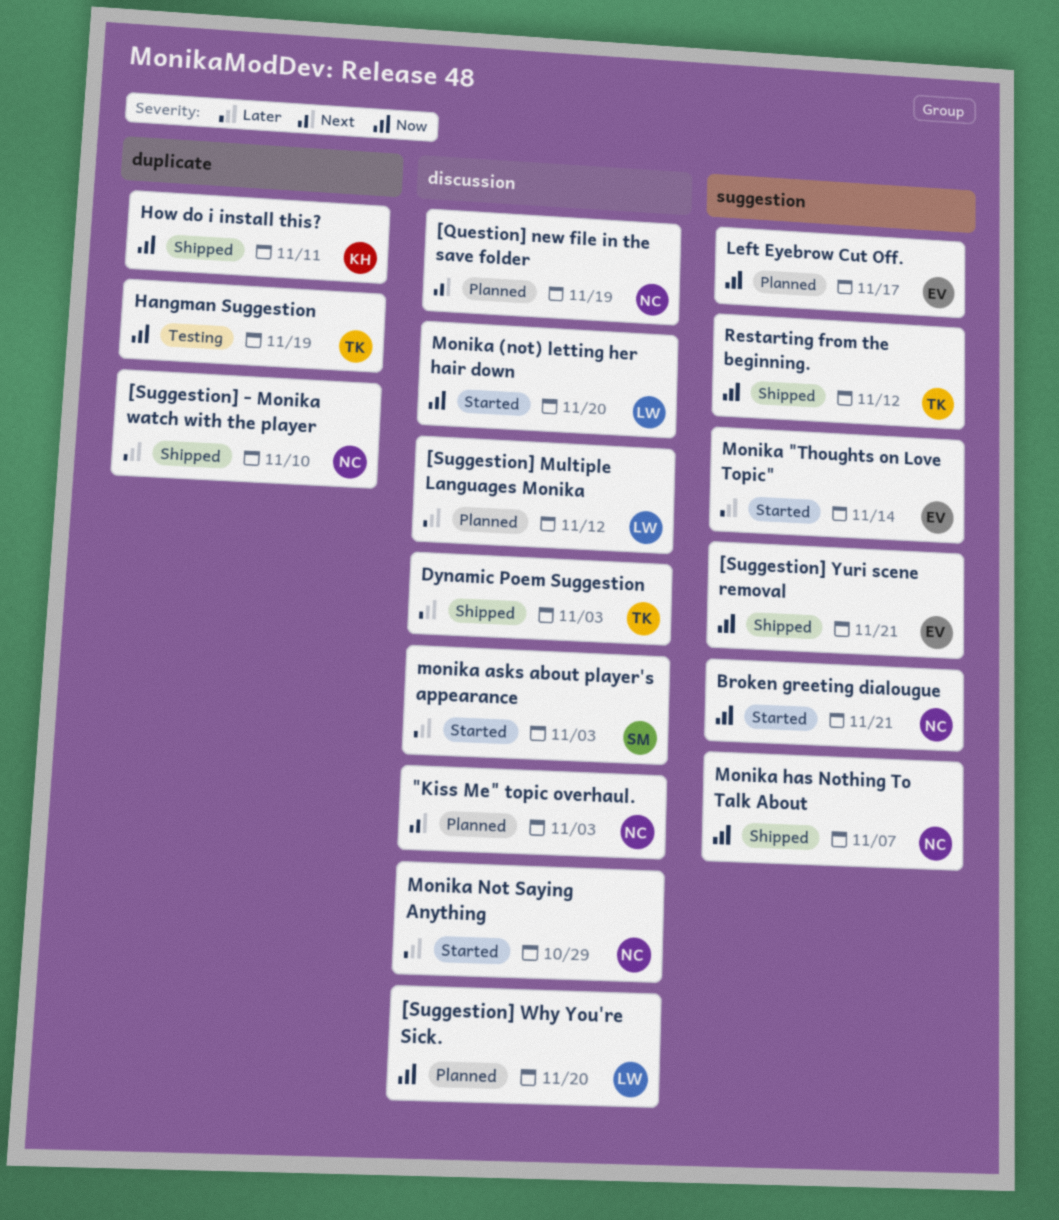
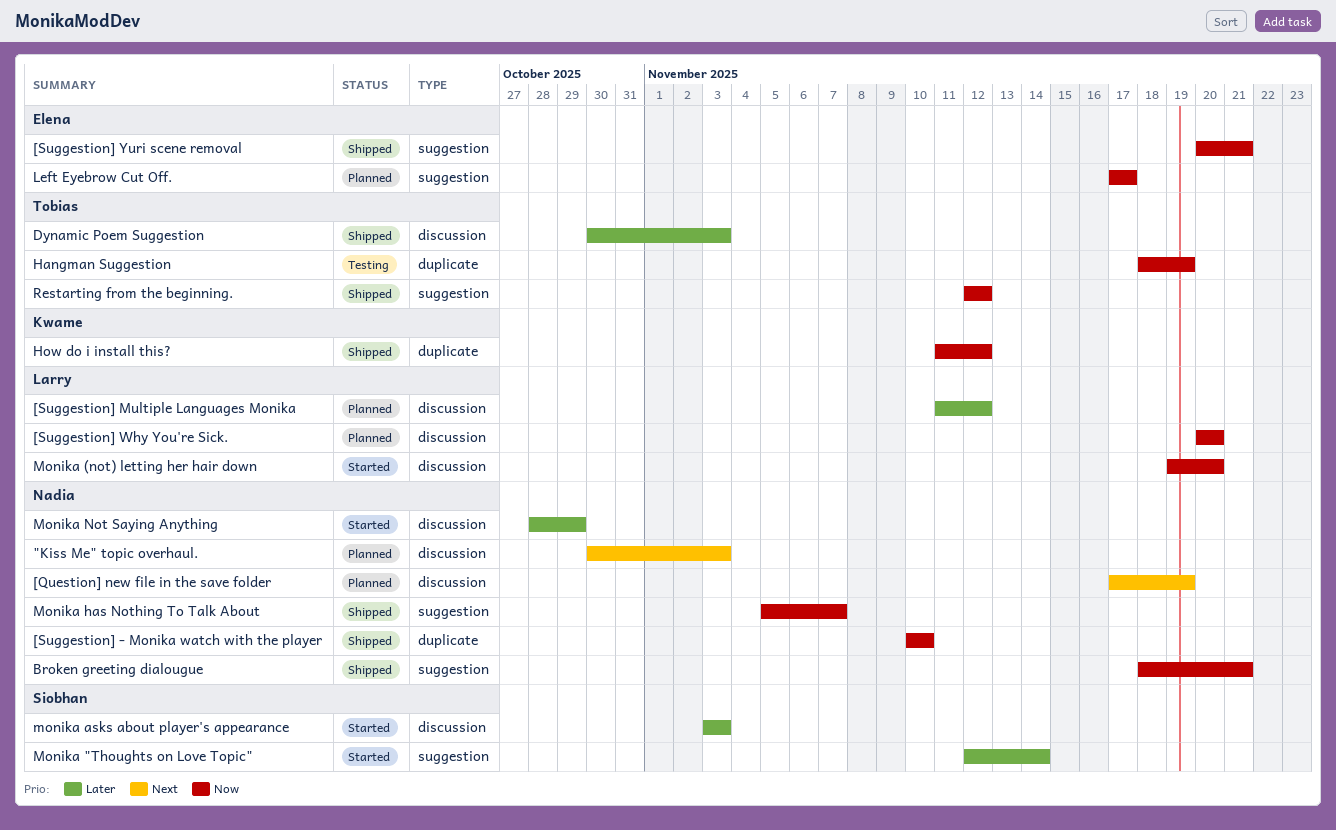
[Suggestion] - Monika watch with the player, priority: Later -> Now
Broken greeting dialougue, status: Started -> Shipped
How do i install this?, due: Nov 11 -> Nov 12
Monika "Thoughts on Love Topic", owner: Elena -> Siobhan

